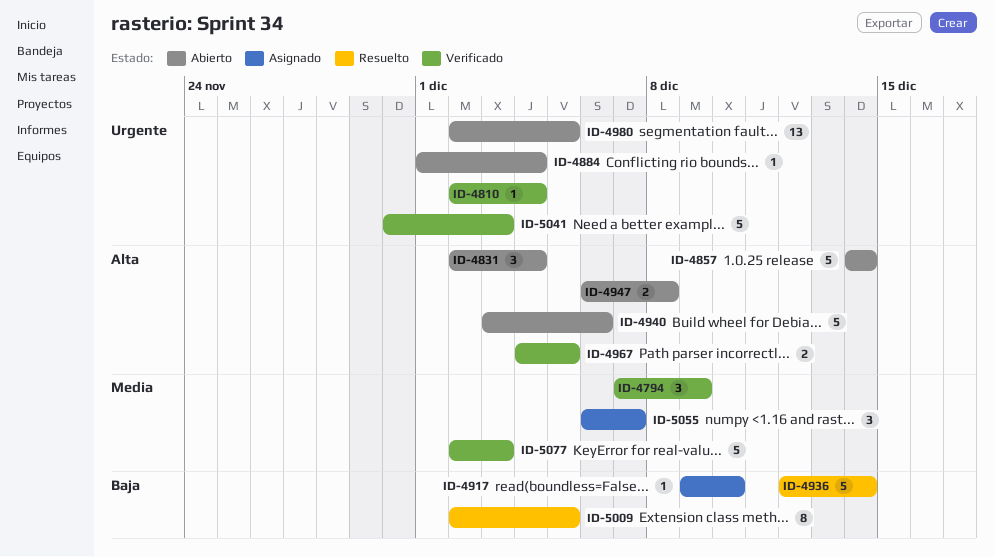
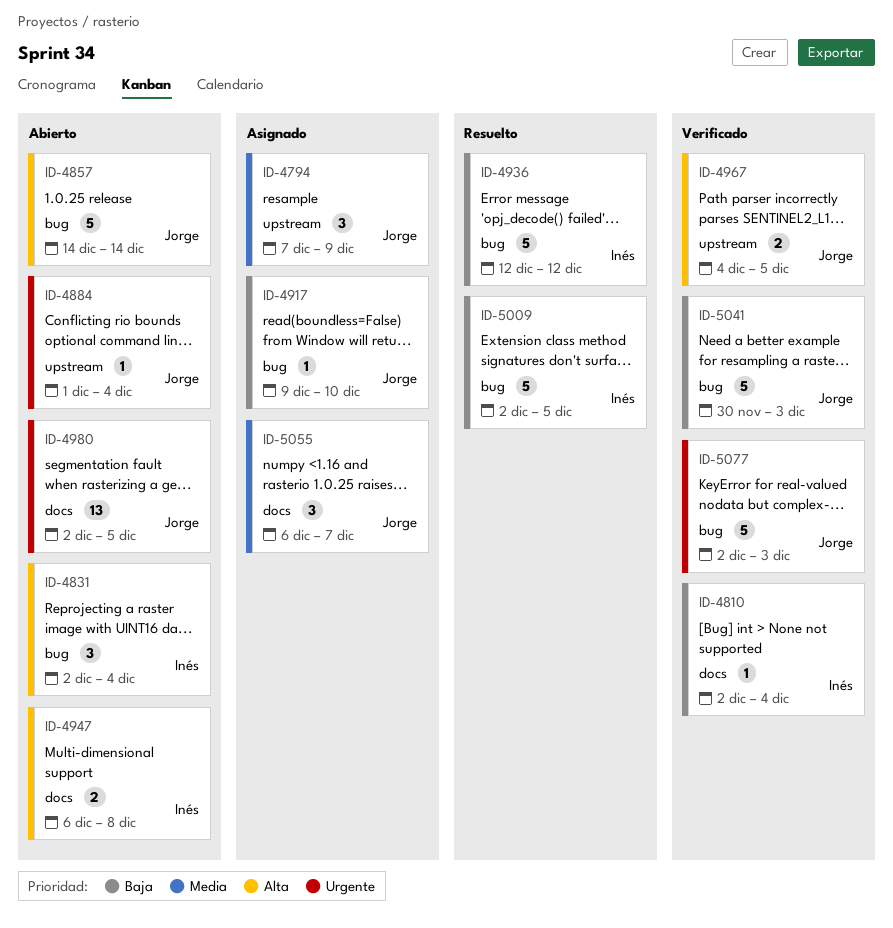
ID-4794, status: Verificado -> Asignado
ID-4810, priority: Urgente -> Baja
ID-4936, due: Dec 14 -> Dec 12
ID-4940: present -> none
ID-5009, estimate: 8 -> 5
ID-5041, priority: Urgente -> Baja
ID-5077, priority: Media -> Urgente

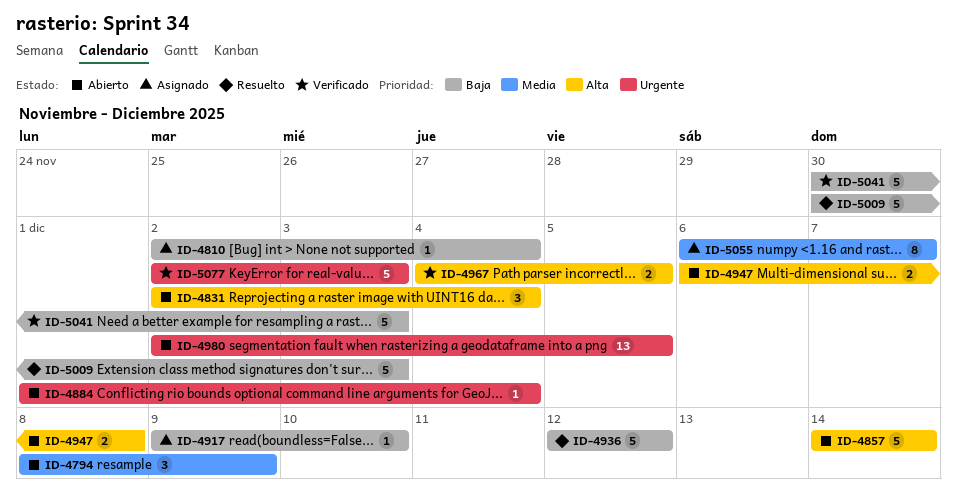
ID-4794, status: Asignado -> Abierto
ID-4794, start: Dec 7 -> Dec 8
ID-4810, status: Verificado -> Asignado
ID-5009, start: Dec 2 -> Nov 30
ID-5009, due: Dec 5 -> Dec 3
ID-5055, estimate: 3 -> 8

